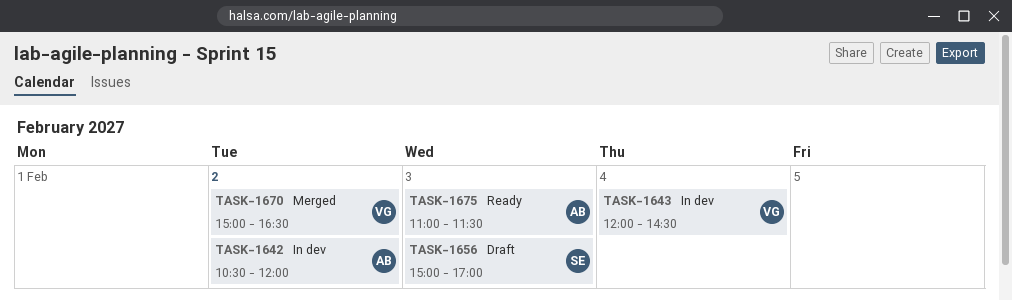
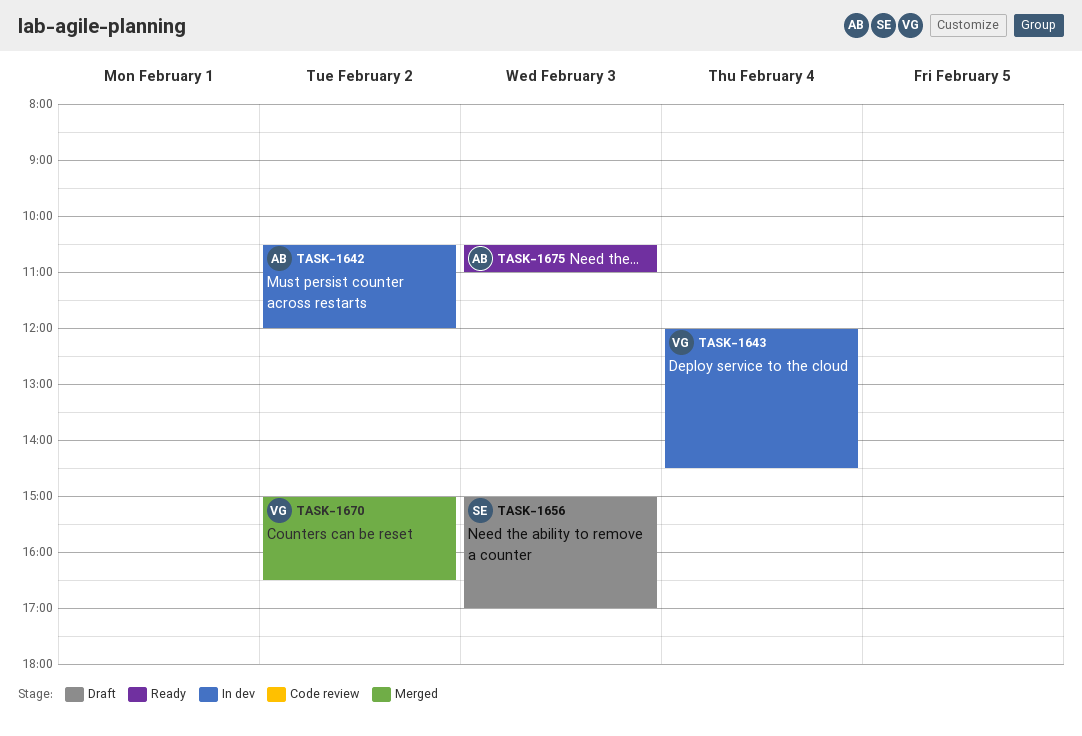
TASK-1675, begins: 11:00 -> 10:30
TASK-1675, ends: 11:30 -> 11:00

